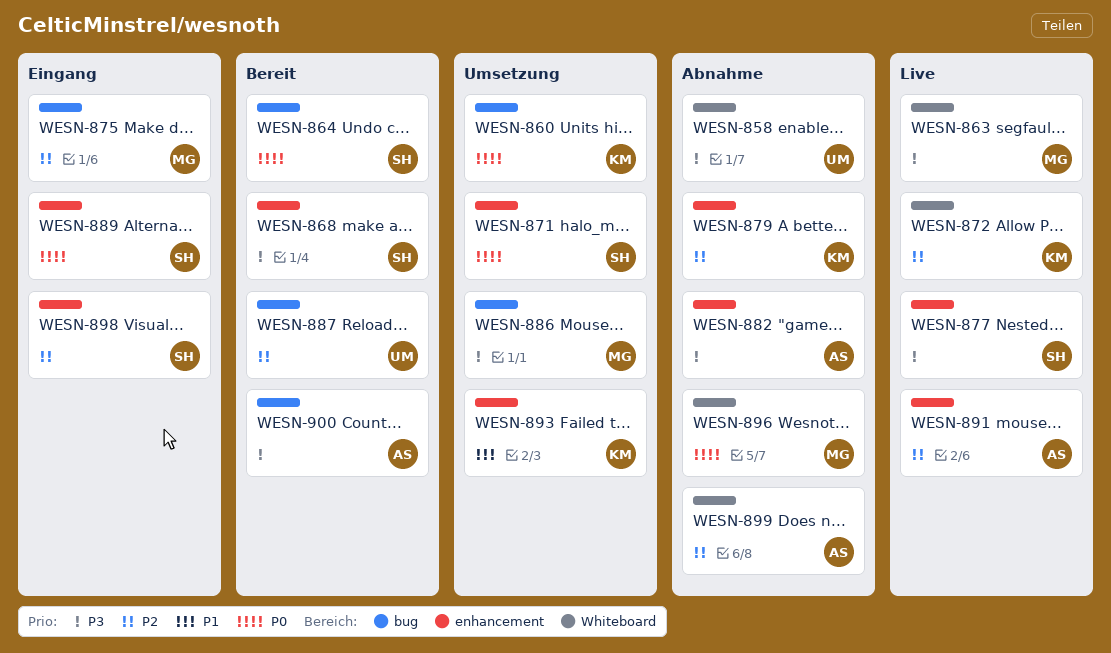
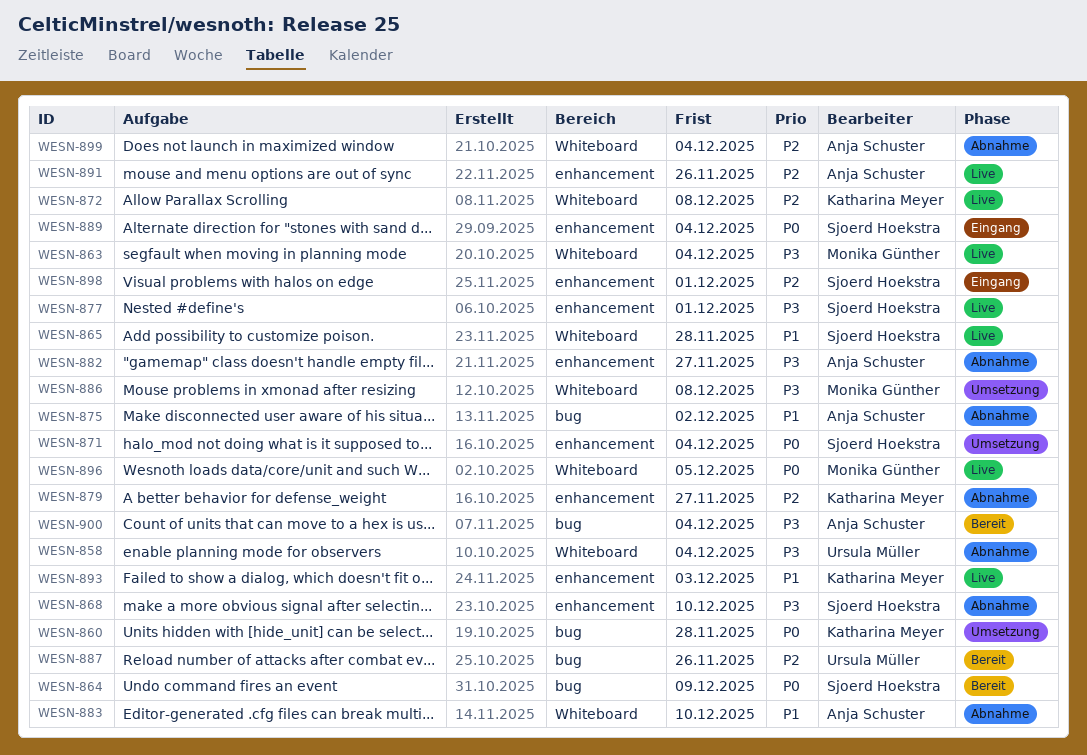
WESN-865: none -> present
WESN-868, status: Bereit -> Abnahme
WESN-875, status: Eingang -> Abnahme
WESN-875, owner: Monika Günther -> Anja Schuster
WESN-875, priority: P2 -> P1
WESN-883: none -> present
WESN-886, label: bug -> Whiteboard
WESN-893, status: Umsetzung -> Live
WESN-896, status: Abnahme -> Live

